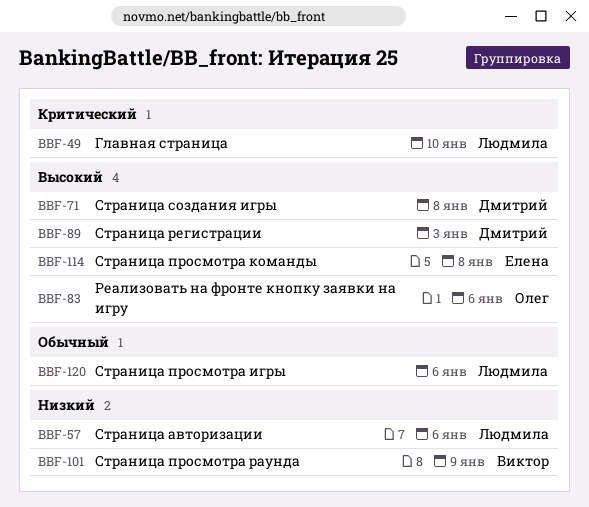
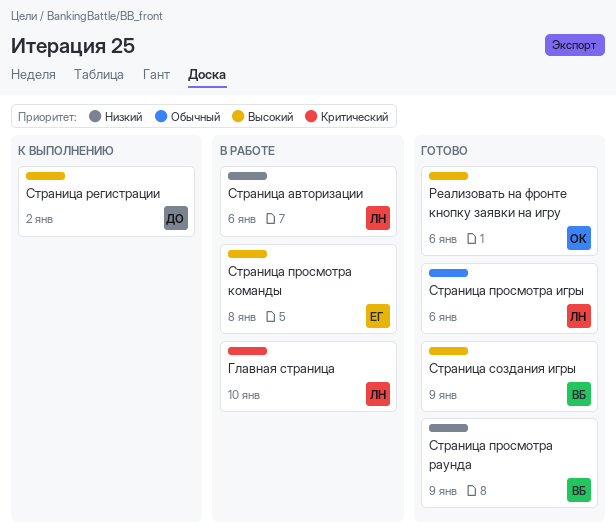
Страница регистрации, due: Jan 3 -> Jan 2
Страница создания игры, owner: Дмитрий -> Виктор
Страница создания игры, due: Jan 8 -> Jan 9

